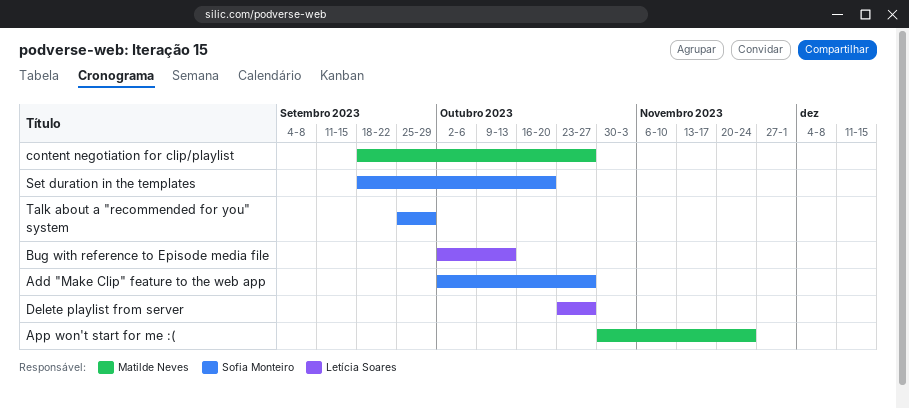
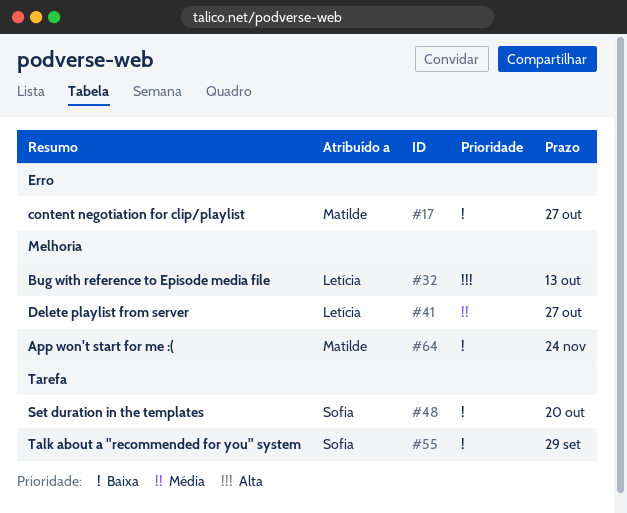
Add "Make Clip" feature to the web app: present -> none

